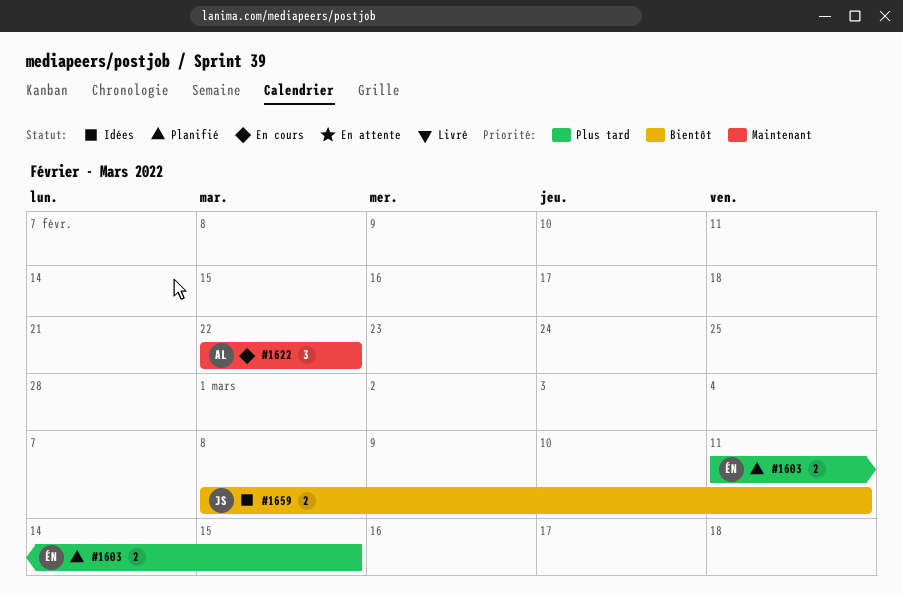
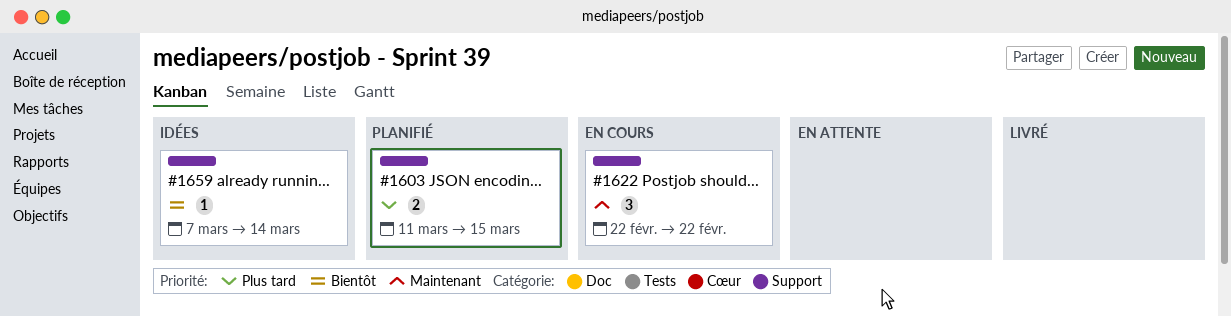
#1659, estimate: 2 -> 1
#1659, start: Mar 8 -> Mar 7
#1659, due: Mar 11 -> Mar 14

